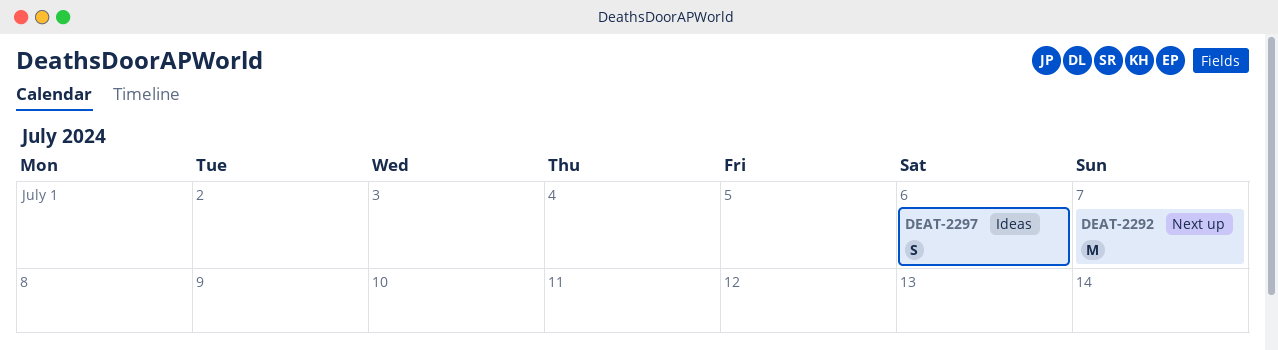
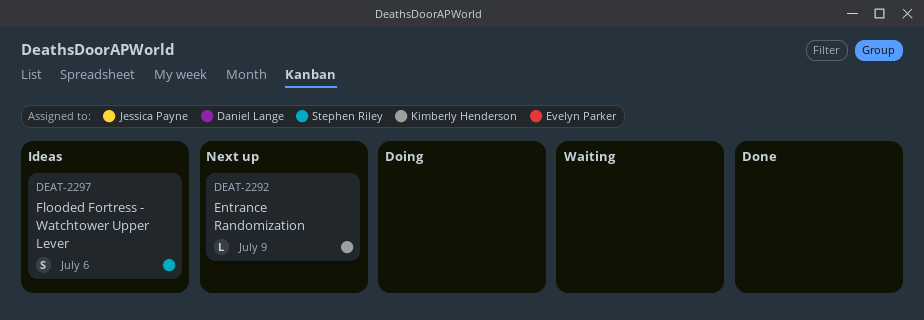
DEAT-2292, estimate: M -> L
DEAT-2292, due: Jul 7 -> Jul 9

